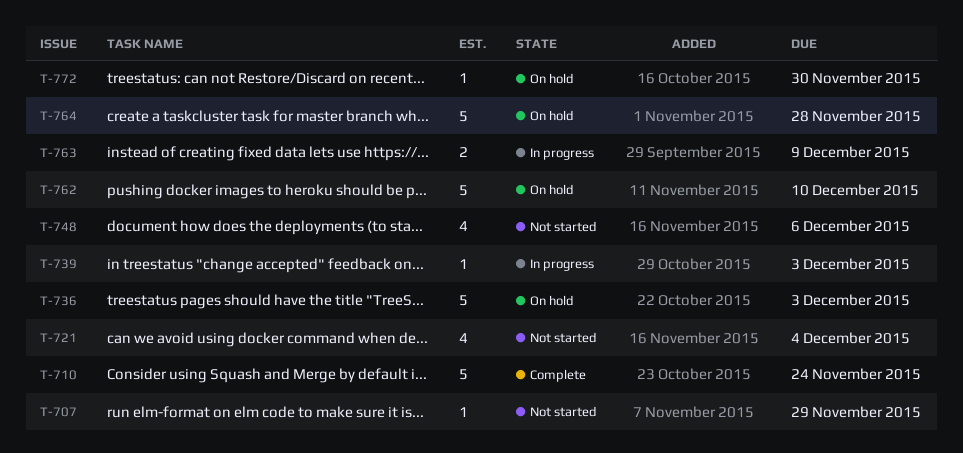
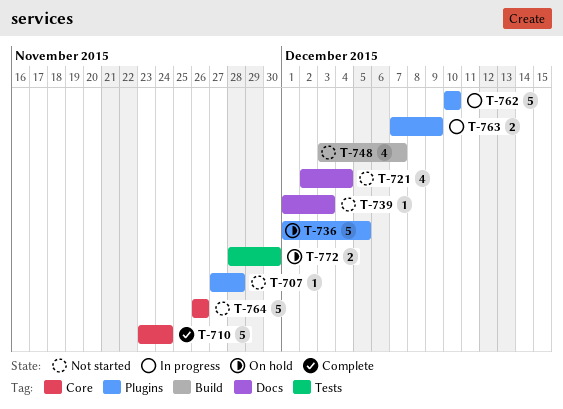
T-707, due: Nov 29 -> Nov 28
T-736, due: Dec 3 -> Dec 5
T-739, status: In progress -> Not started
T-748, due: Dec 6 -> Dec 7
T-762, status: On hold -> In progress
T-764, status: On hold -> Not started
T-764, due: Nov 28 -> Nov 26
T-772, estimate: 1 -> 2

